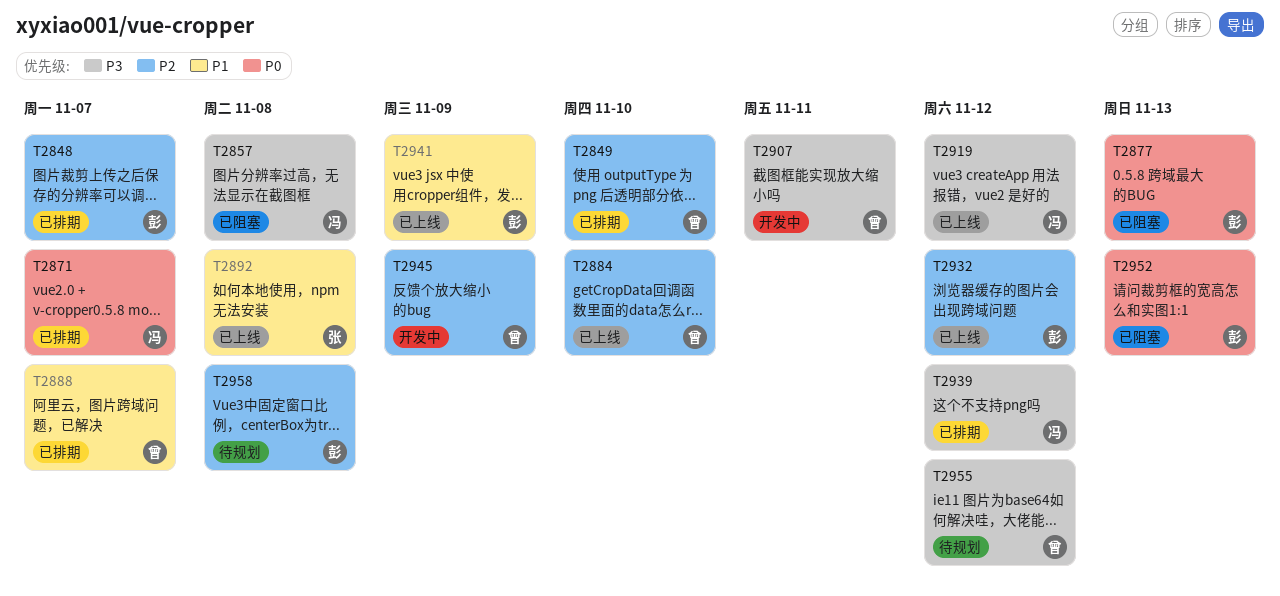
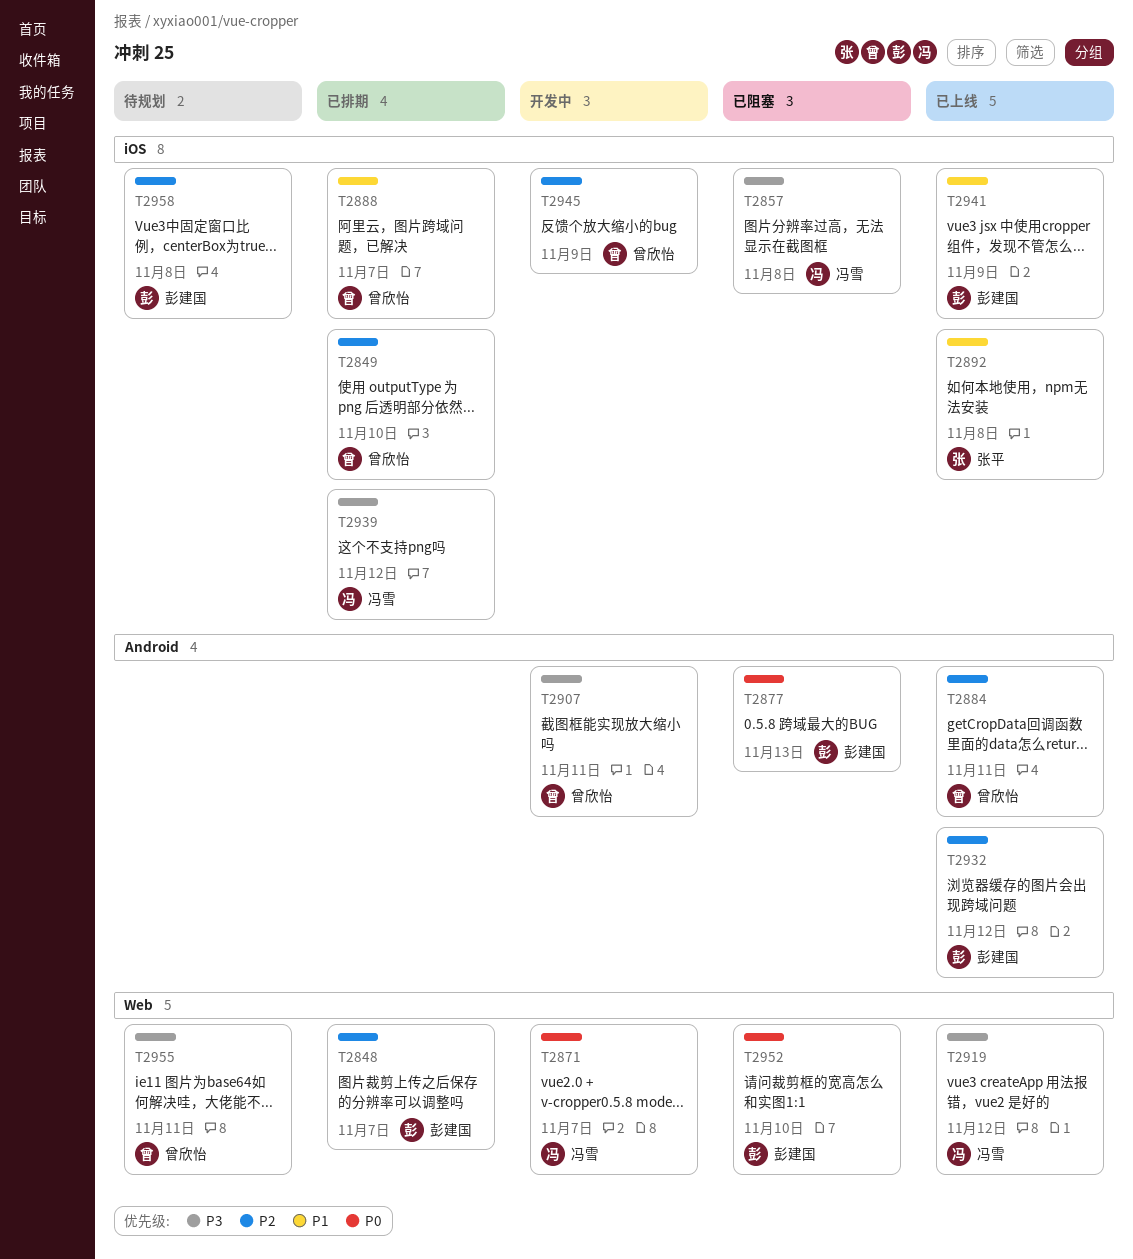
T2871, status: 已排期 -> 开发中
T2884, due: Nov 10 -> Nov 11
T2952, due: Nov 13 -> Nov 10
T2955, due: Nov 12 -> Nov 11

